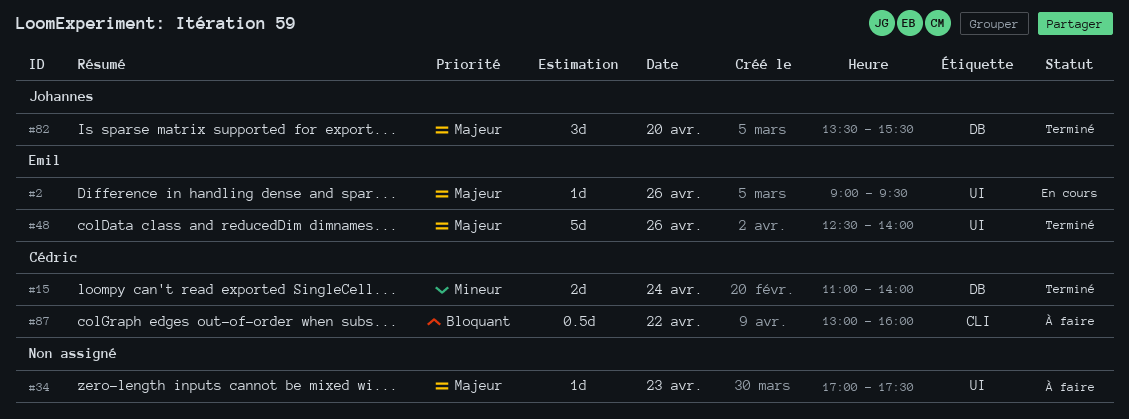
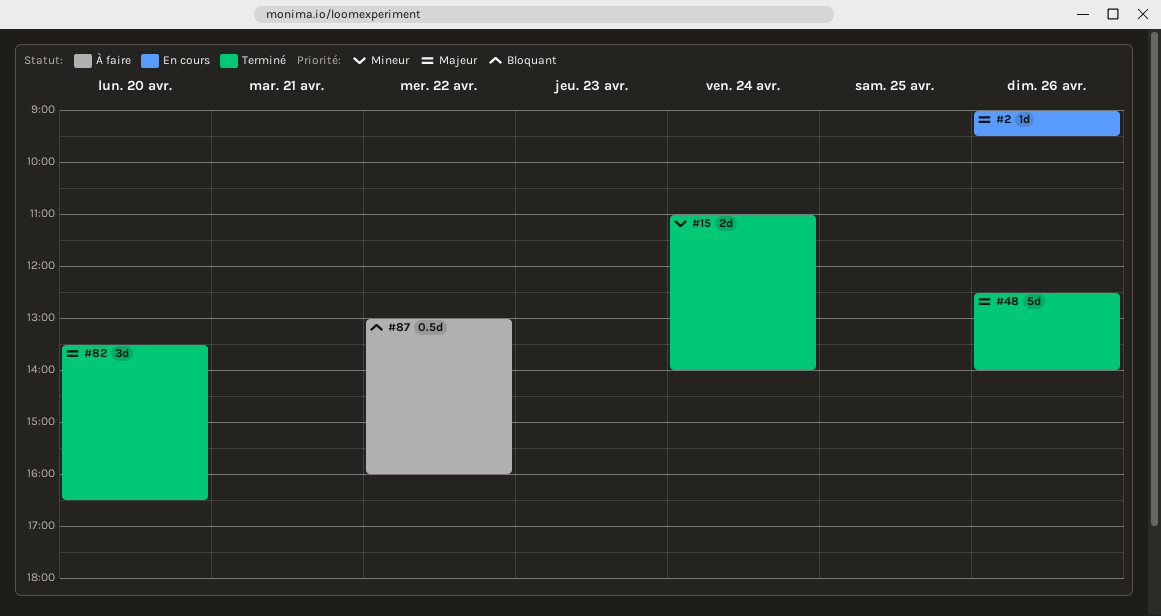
#34: present -> none
#82, ends: 15:30 -> 16:30

